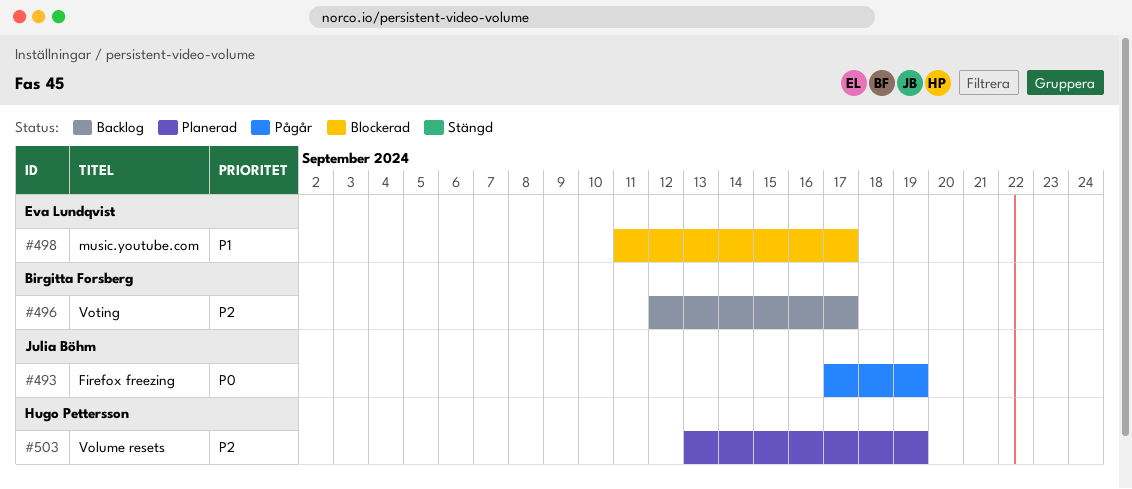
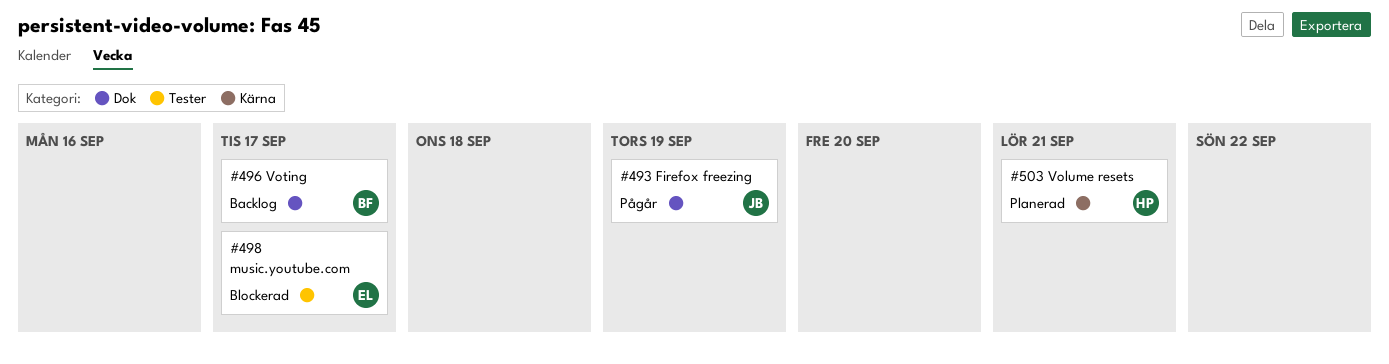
#503, due: Sep 19 -> Sep 21

